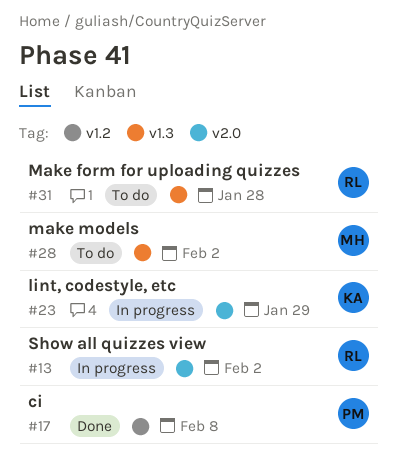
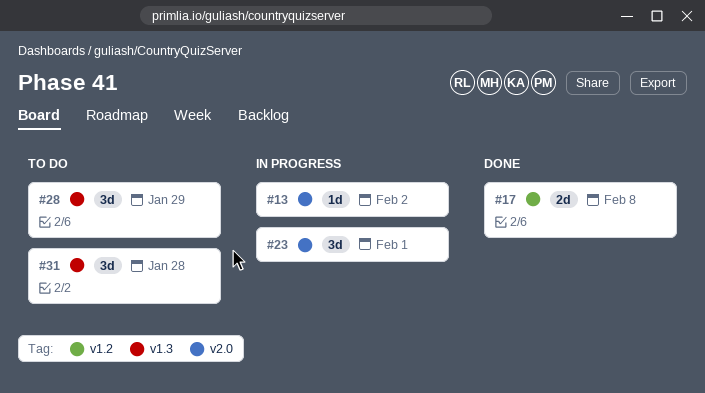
#23, due: Jan 29 -> Feb 1
#28, due: Feb 2 -> Jan 29

